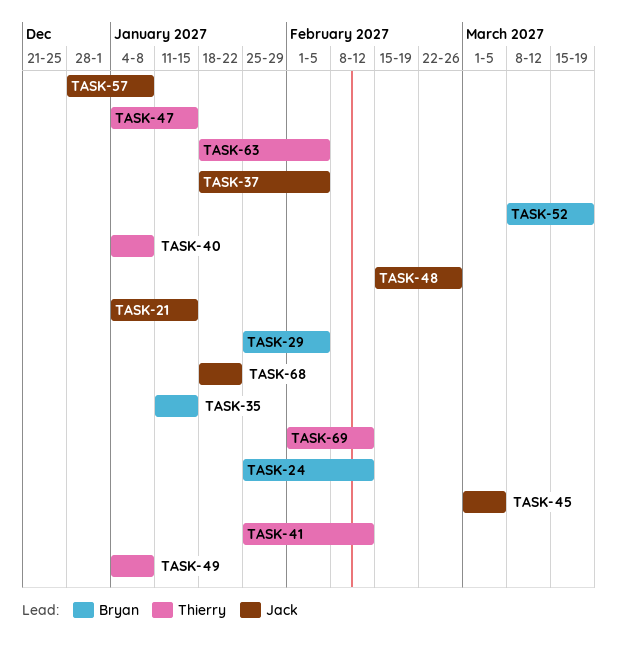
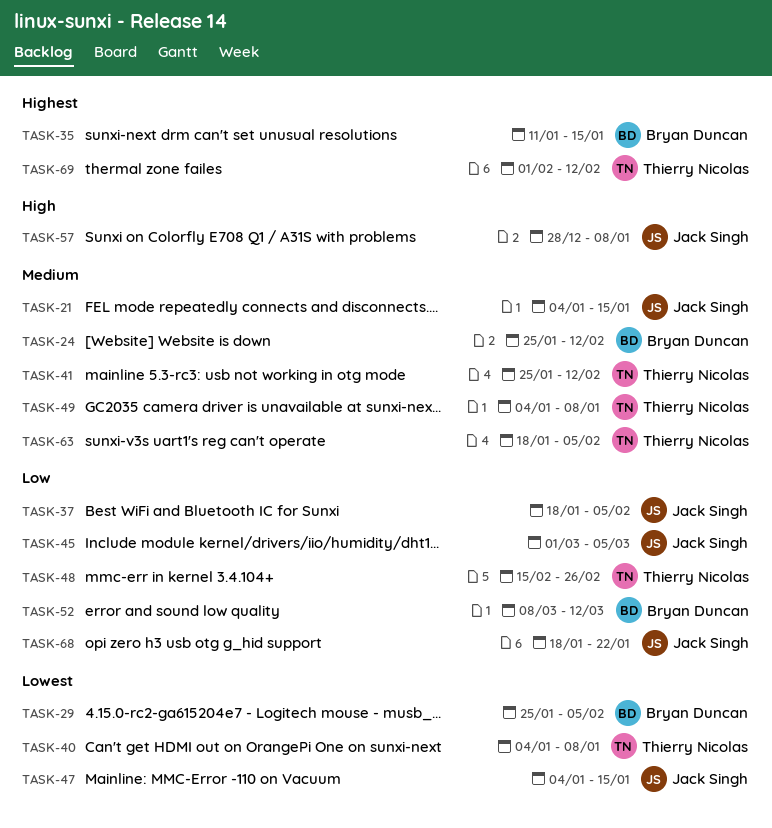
TASK-47, owner: Thierry Nicolas -> Jack Singh
TASK-48, owner: Jack Singh -> Thierry Nicolas
TASK-52, due: Mar 19 -> Mar 12

